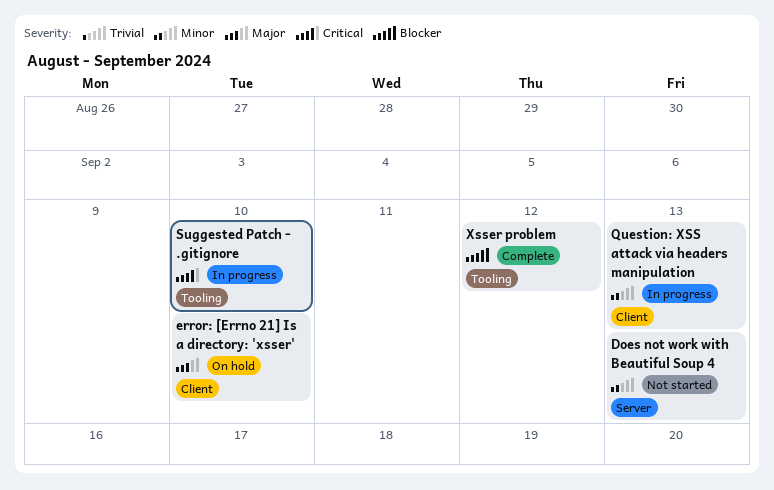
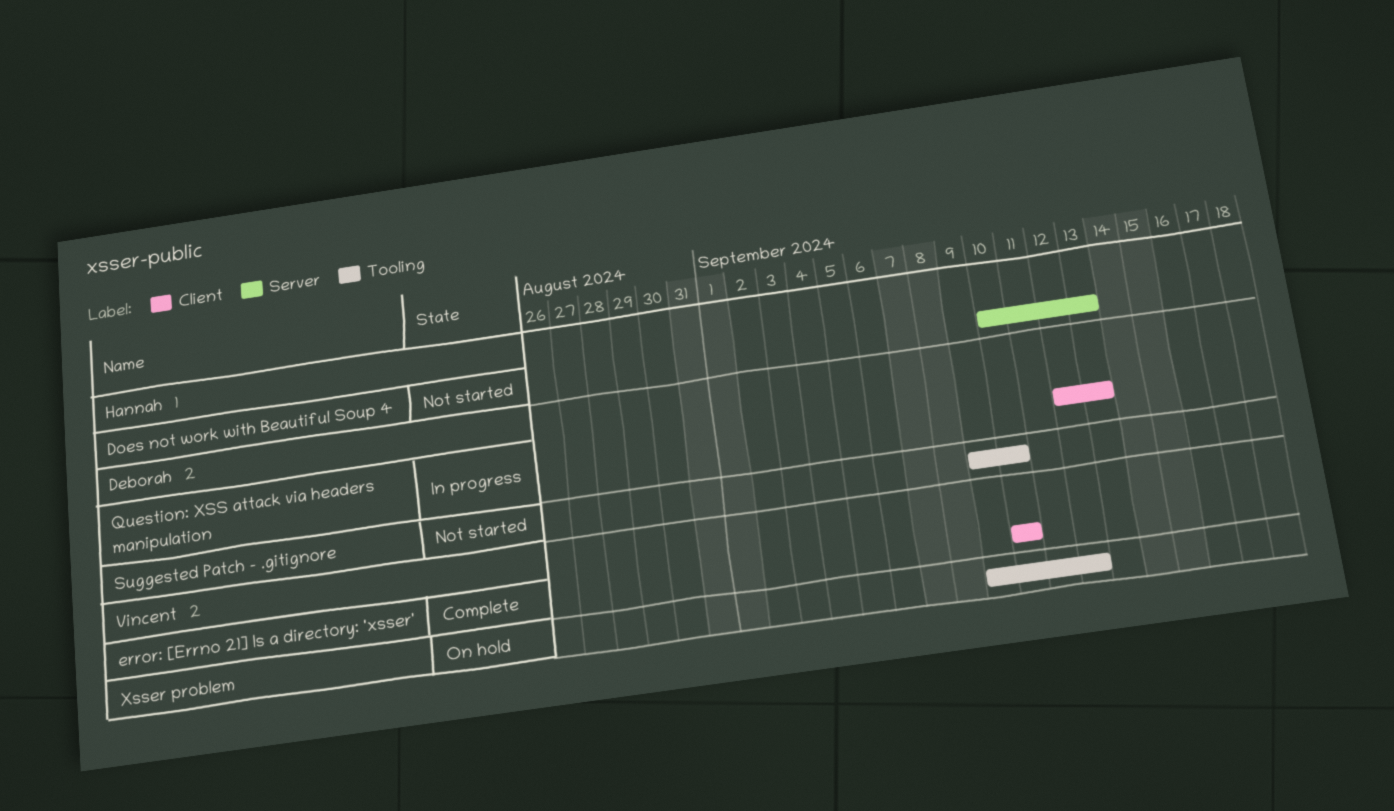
error: [Errno 21] Is a directory: 'xsser', status: On hold -> Complete
Suggested Patch - .gitignore, status: In progress -> Not started
Xsser problem, status: Complete -> On hold

